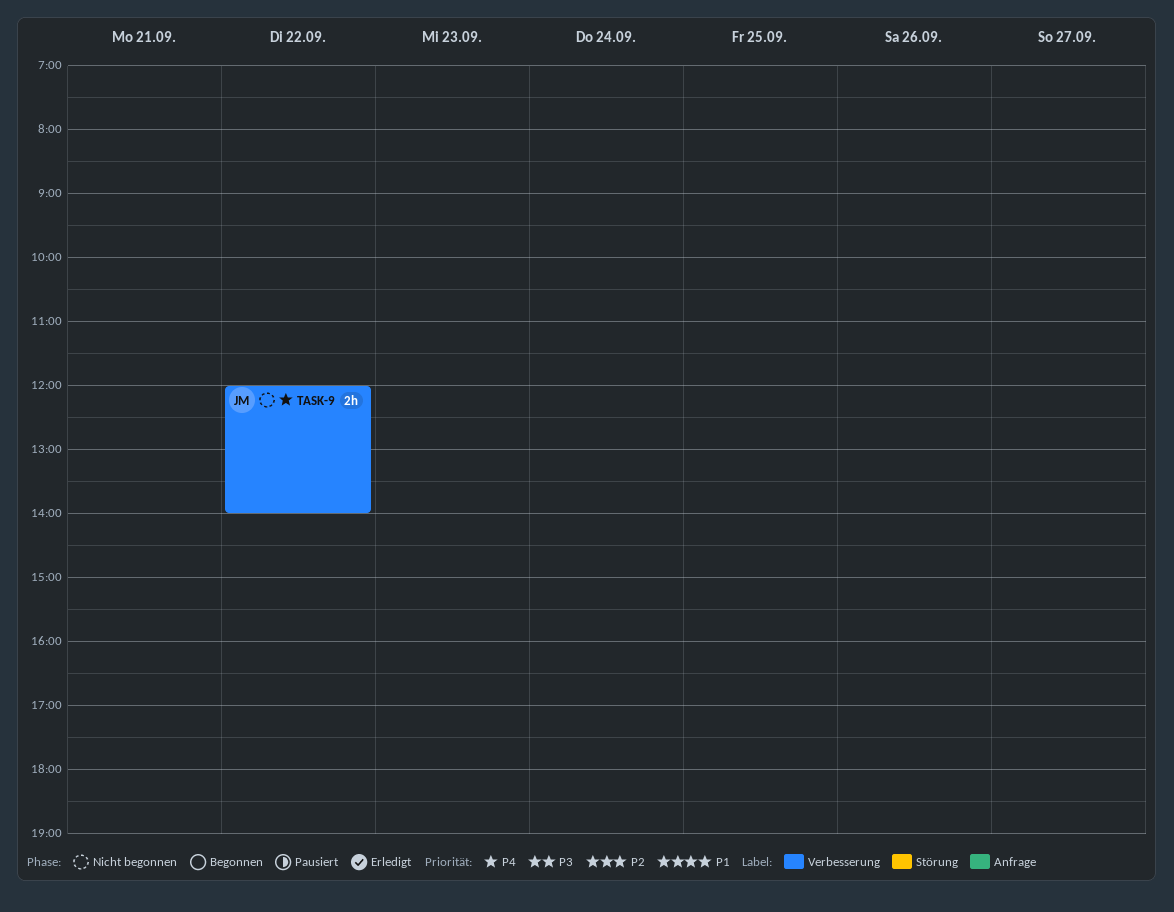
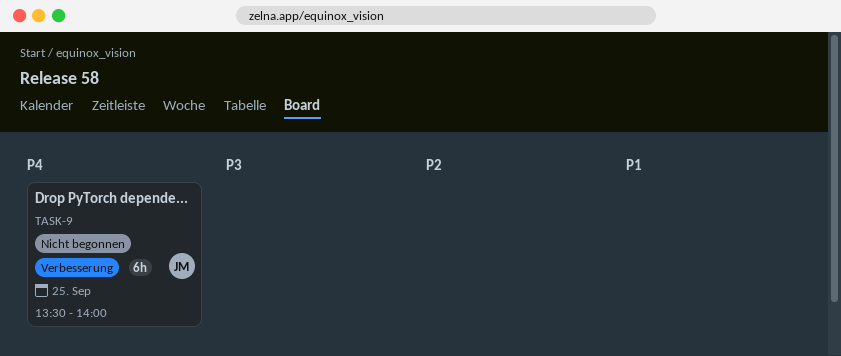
TASK-9, estimate: 2h -> 6h
TASK-9, day: Sep 22 -> Sep 25
TASK-9, begins: 12:00 -> 13:30

